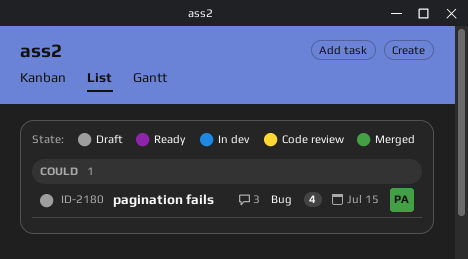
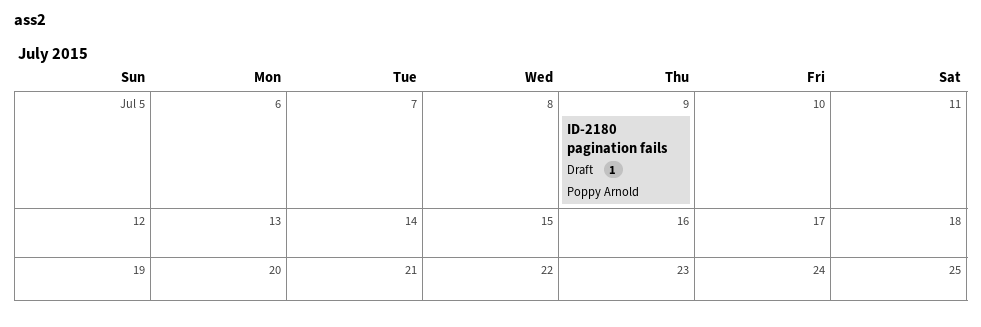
ID-2180, estimate: 4 -> 1
ID-2180, due: Jul 15 -> Jul 9

